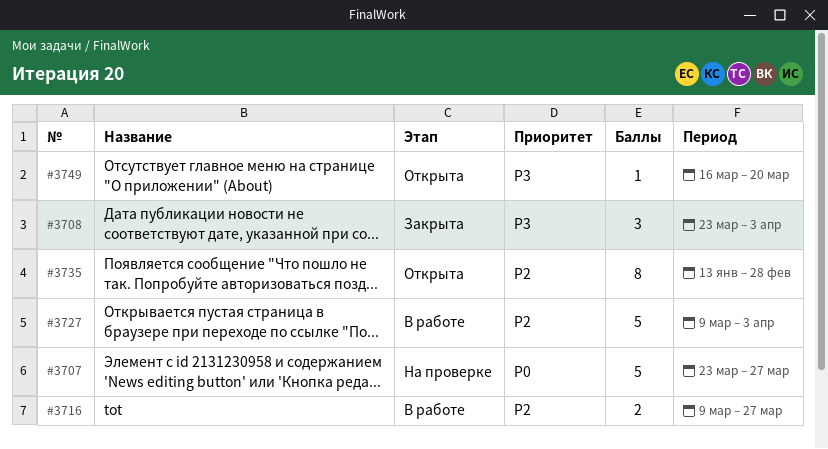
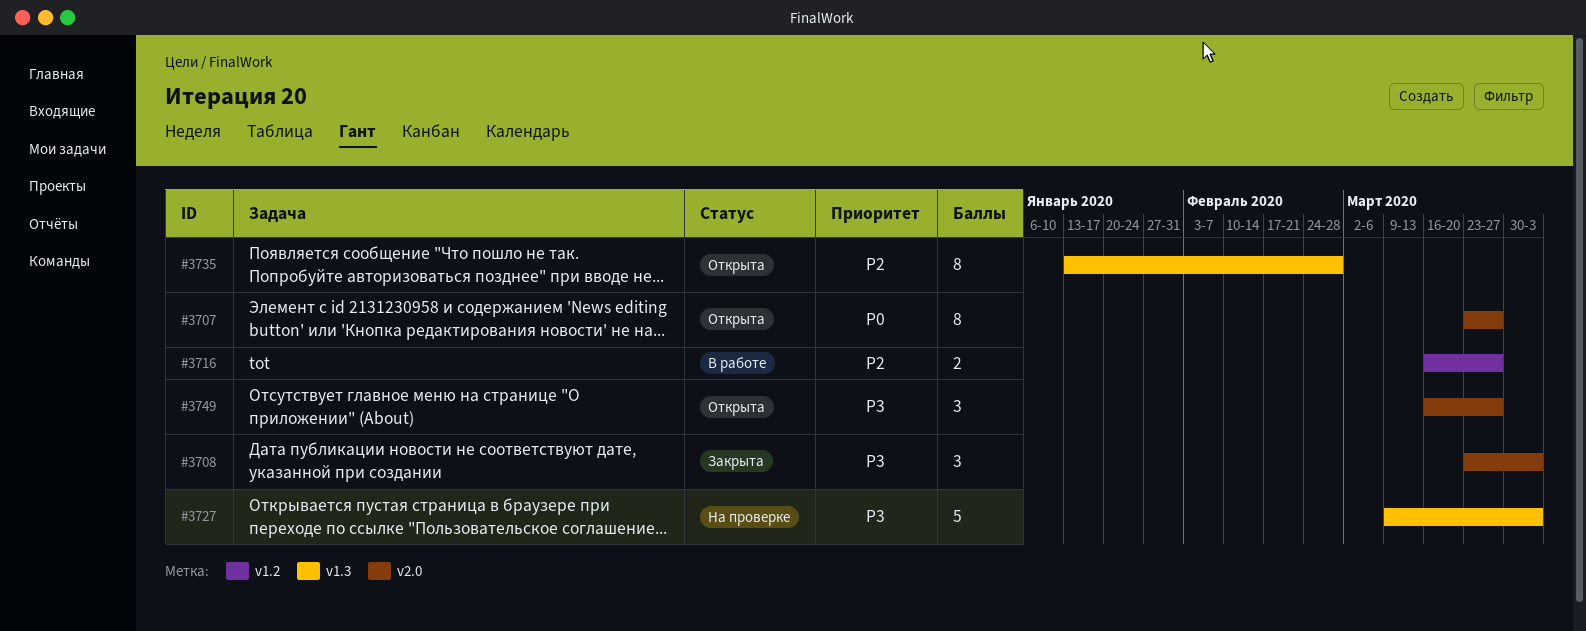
#3707, status: На проверке -> Открыта
#3707, estimate: 5 -> 8
#3716, start: Mar 9 -> Mar 16
#3727, status: В работе -> На проверке
#3727, priority: P2 -> P3
#3749, estimate: 1 -> 3
#3749, due: Mar 20 -> Mar 27

